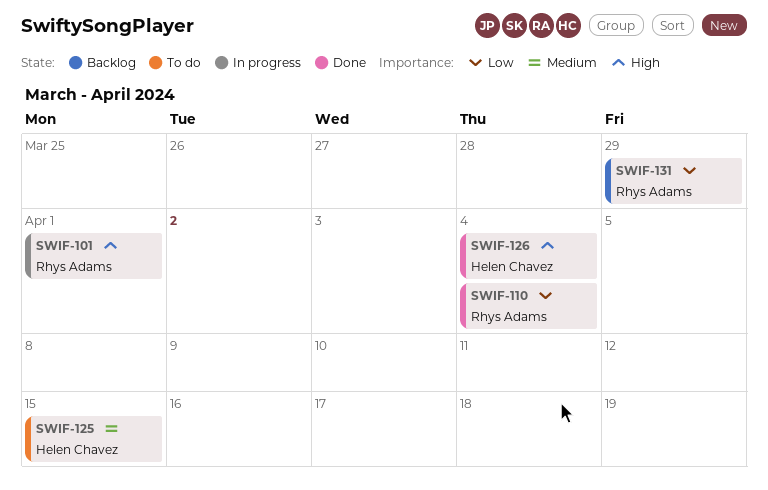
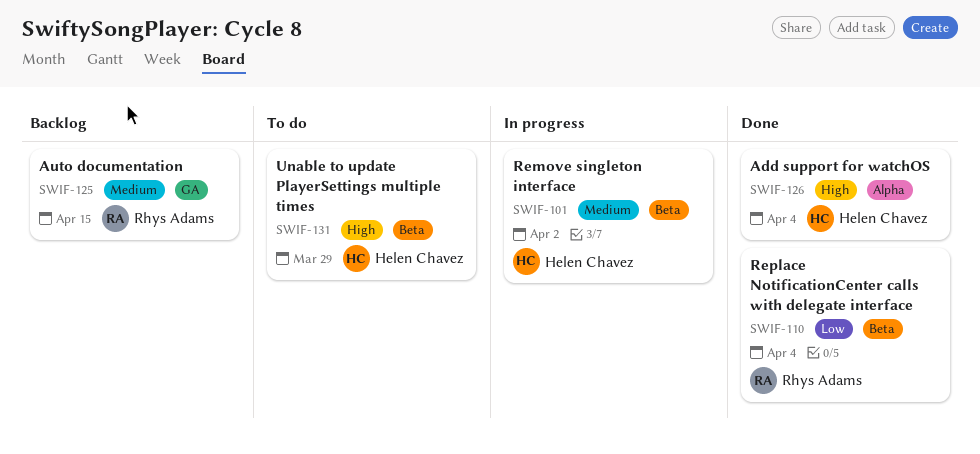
SWIF-101, owner: Rhys Adams -> Helen Chavez
SWIF-101, priority: High -> Medium
SWIF-101, due: Apr 1 -> Apr 2
SWIF-125, status: To do -> Backlog
SWIF-125, owner: Helen Chavez -> Rhys Adams
SWIF-131, status: Backlog -> To do
SWIF-131, owner: Rhys Adams -> Helen Chavez
SWIF-131, priority: Low -> High

